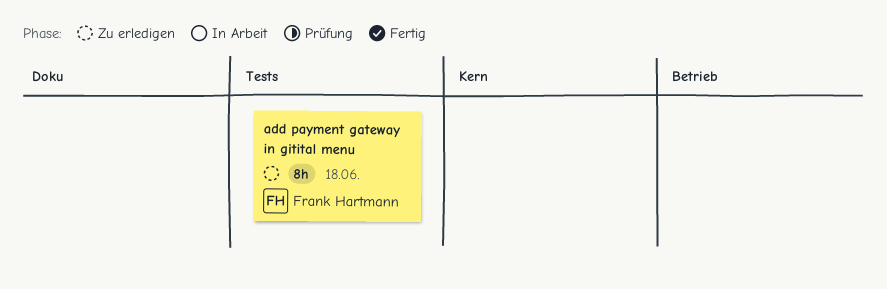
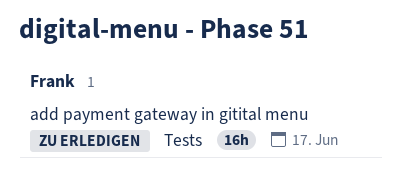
add payment gateway in gitital menu, estimate: 8h -> 16h
add payment gateway in gitital menu, due: Jun 18 -> Jun 17

